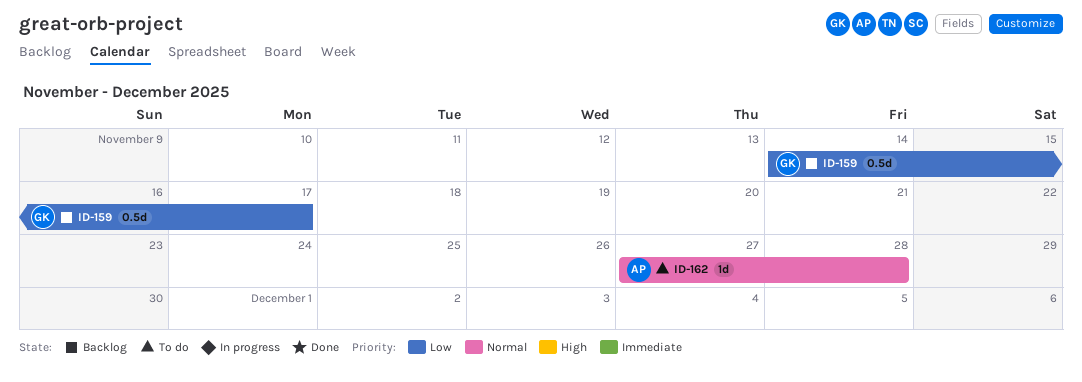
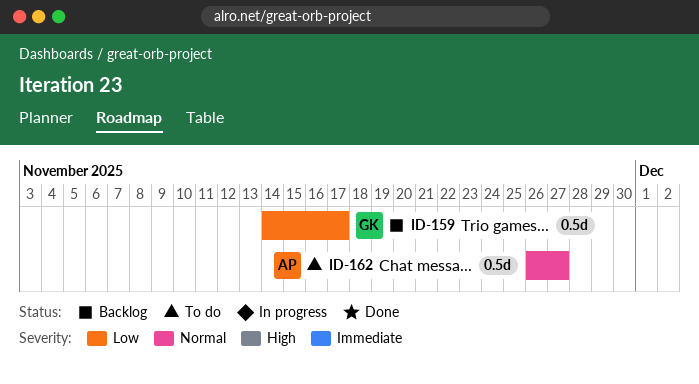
ID-162, estimate: 1d -> 0.5d
ID-162, start: Nov 27 -> Nov 26
ID-162, due: Nov 28 -> Nov 27

